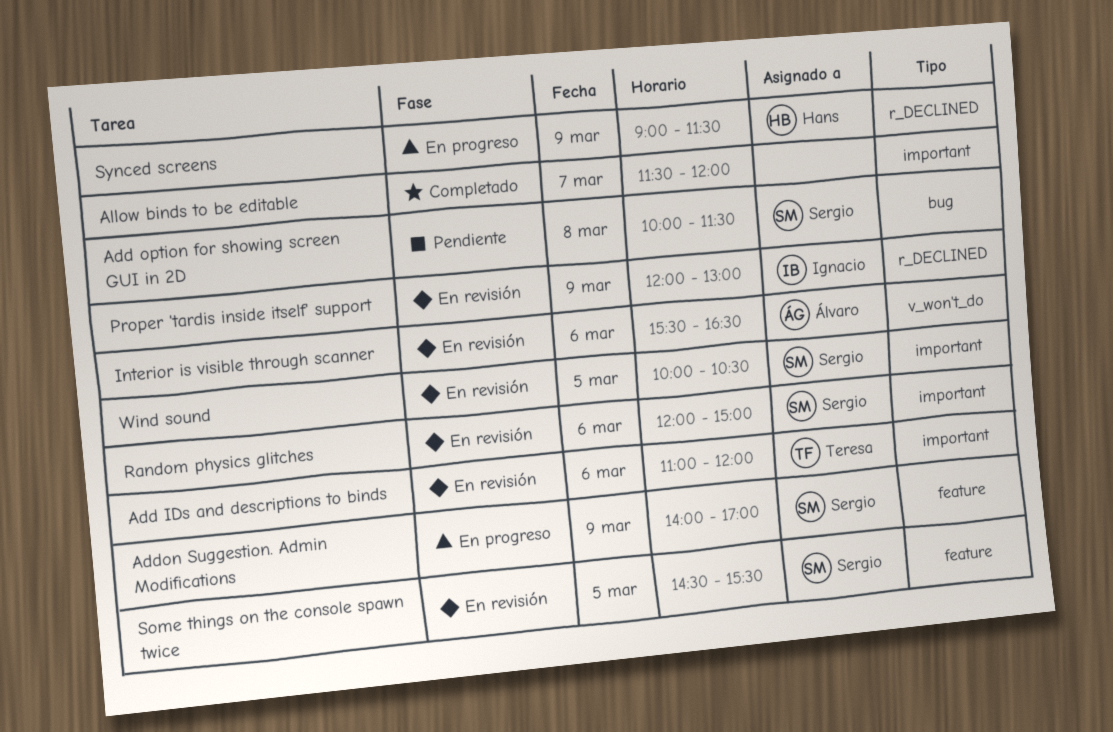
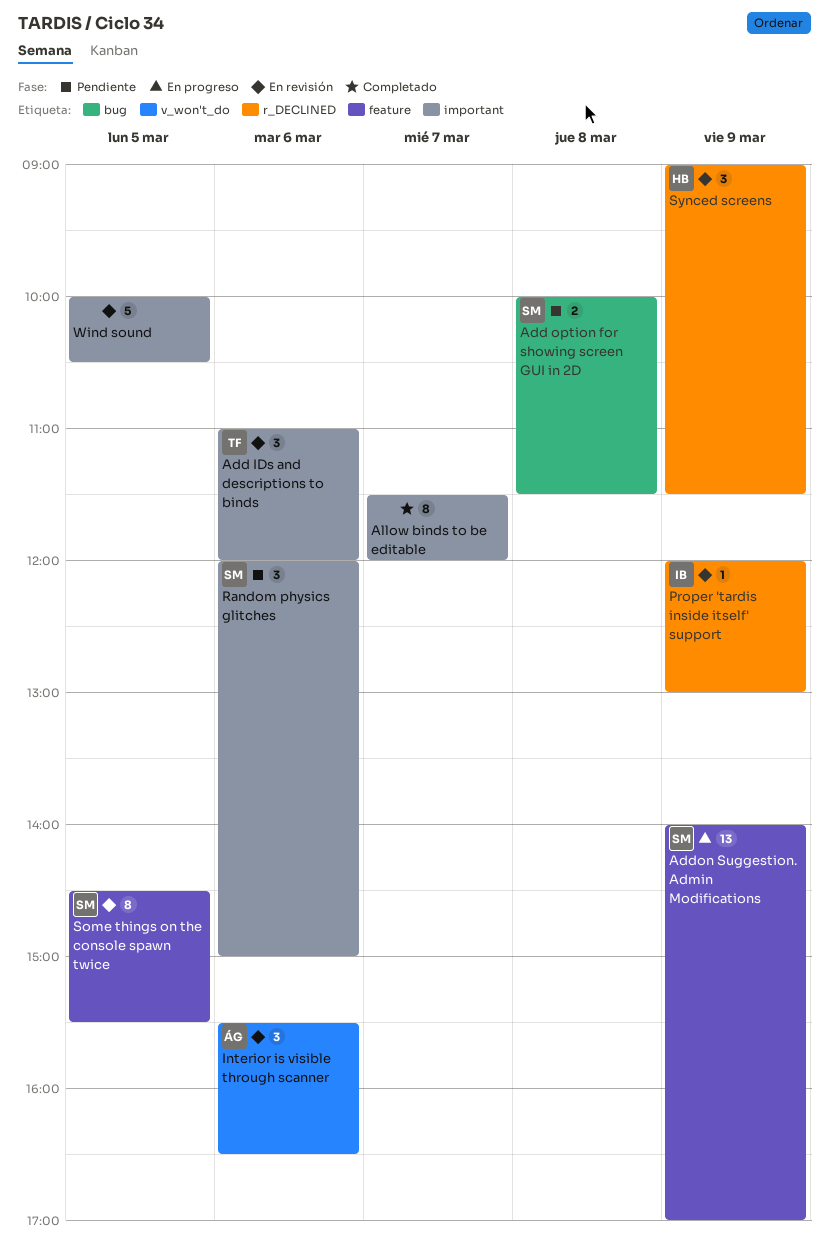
Random physics glitches, status: En revisión -> Pendiente
Synced screens, status: En progreso -> En revisión
Wind sound, owner: Sergio -> none

